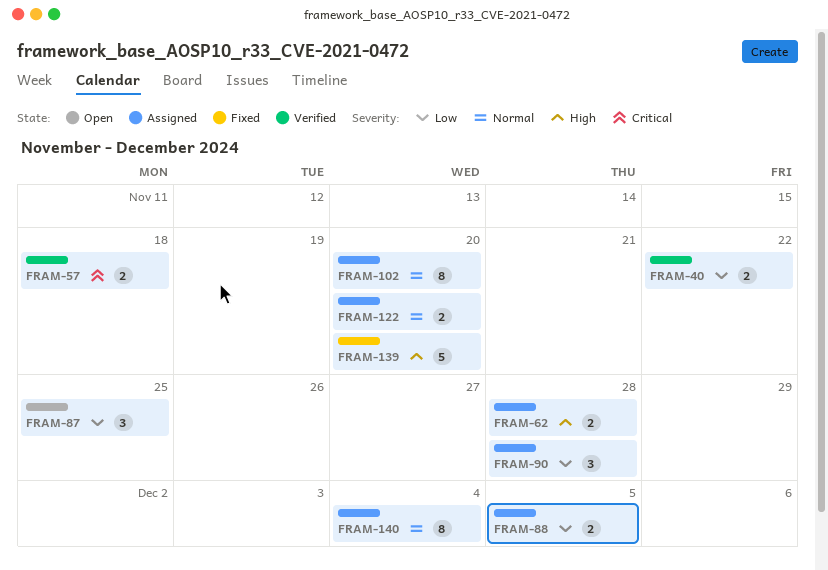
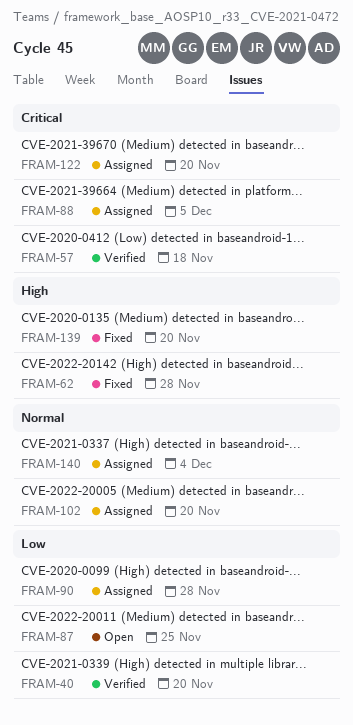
FRAM-40, due: Nov 22 -> Nov 20
FRAM-62, status: Assigned -> Fixed
FRAM-88, priority: Low -> Critical
FRAM-122, priority: Normal -> Critical

